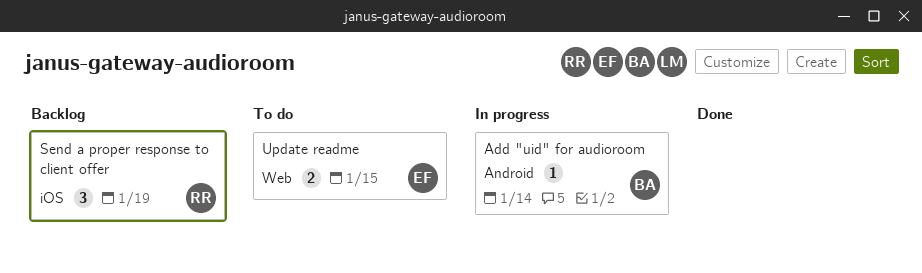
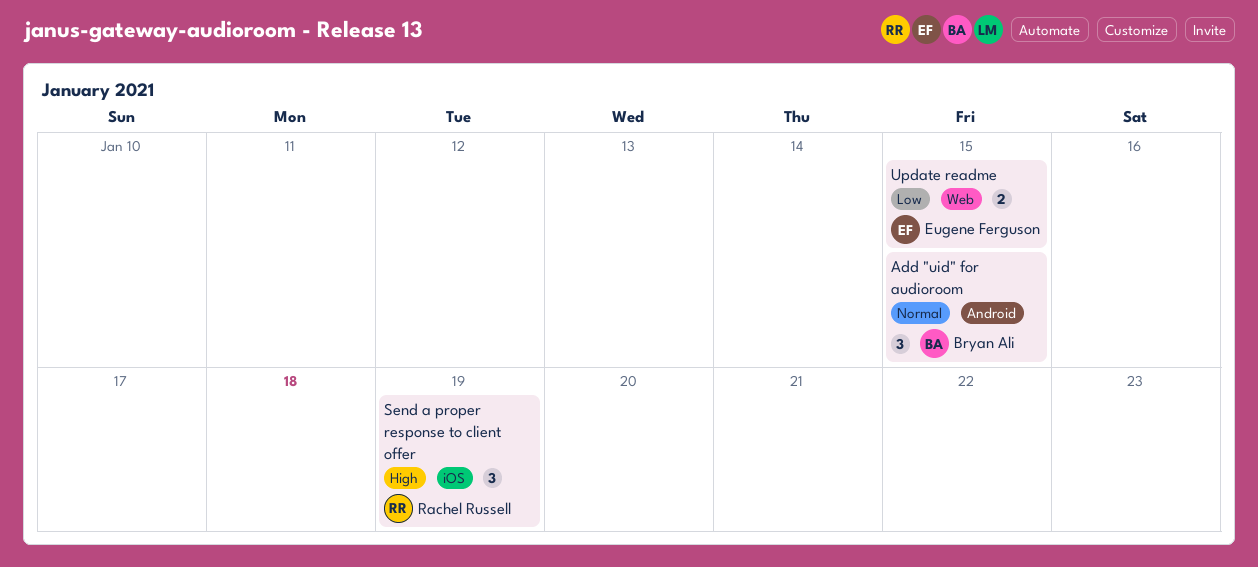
Add "uid" for audioroom, estimate: 1 -> 3
Add "uid" for audioroom, due: Jan 14 -> Jan 15

